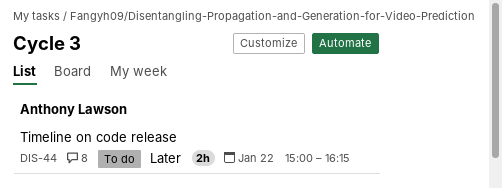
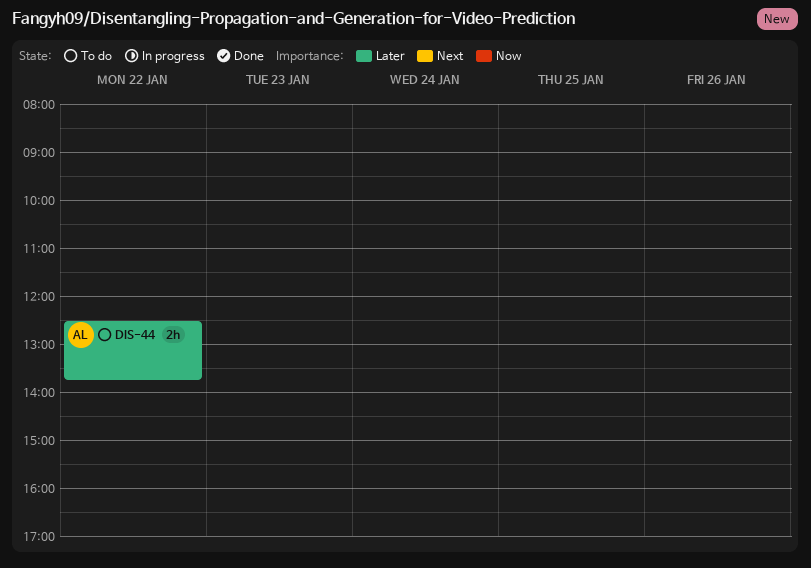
DIS-44, begins: 15:00 -> 12:30
DIS-44, ends: 16:15 -> 13:45

